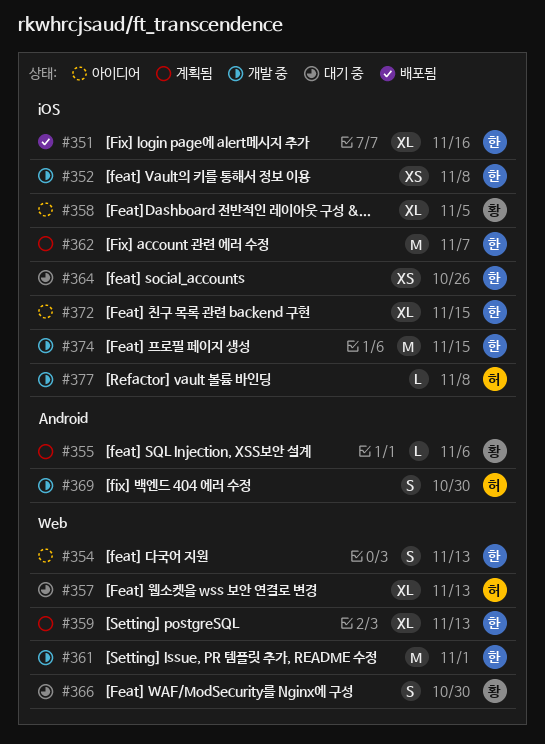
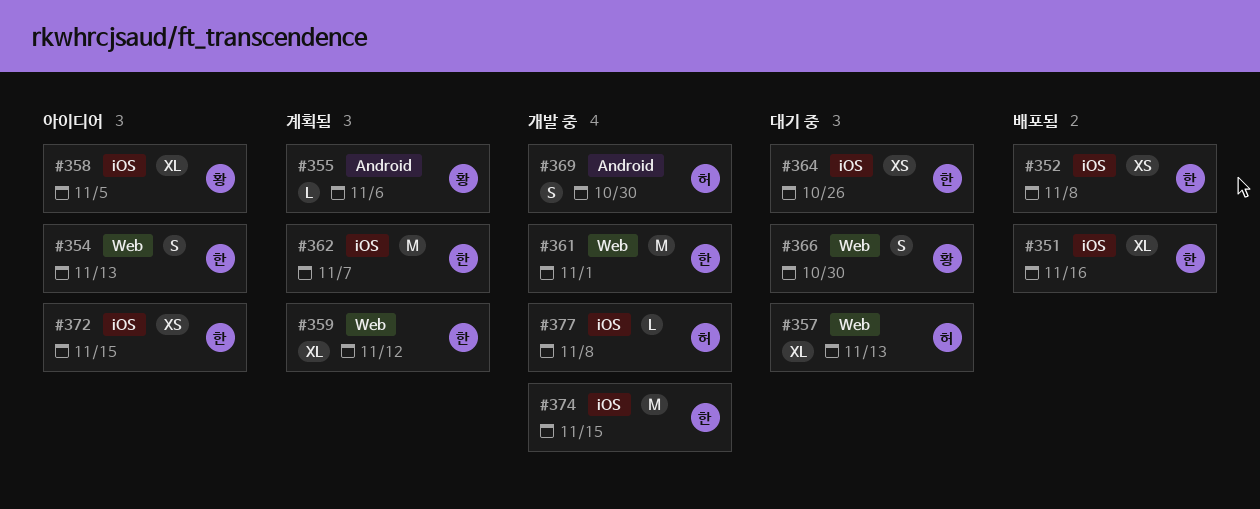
#352, status: 개발 중 -> 배포됨
#359, due: Nov 13 -> Nov 12
#372, estimate: XL -> XS

